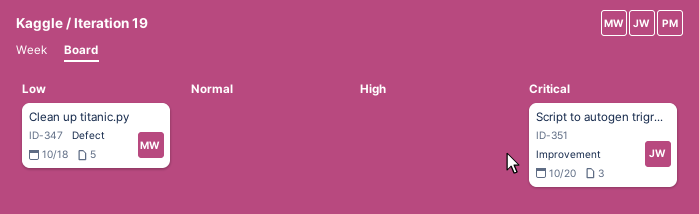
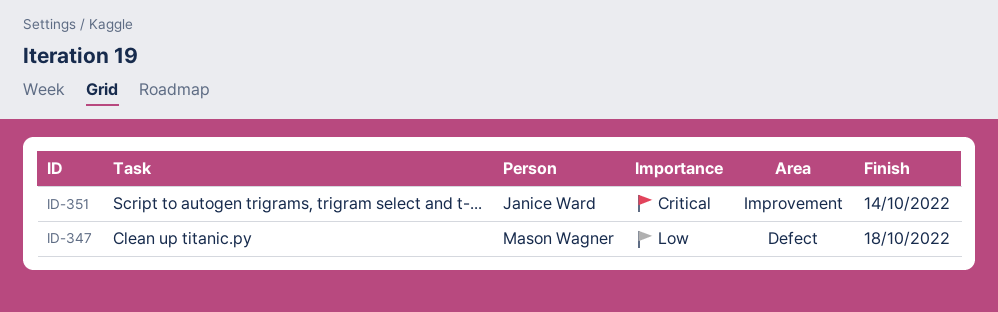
ID-351, due: Oct 20 -> Oct 14

